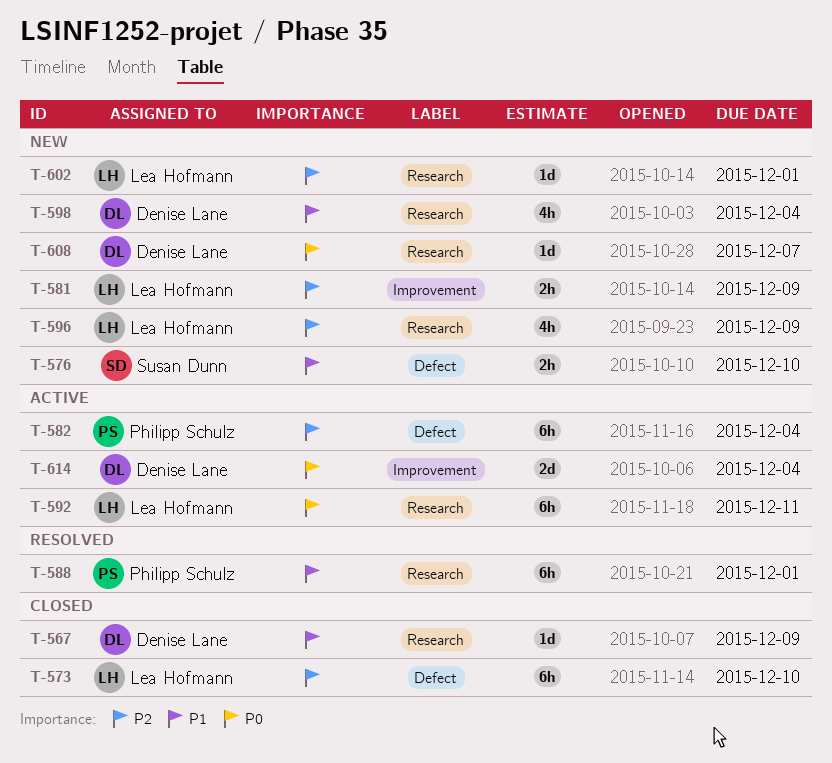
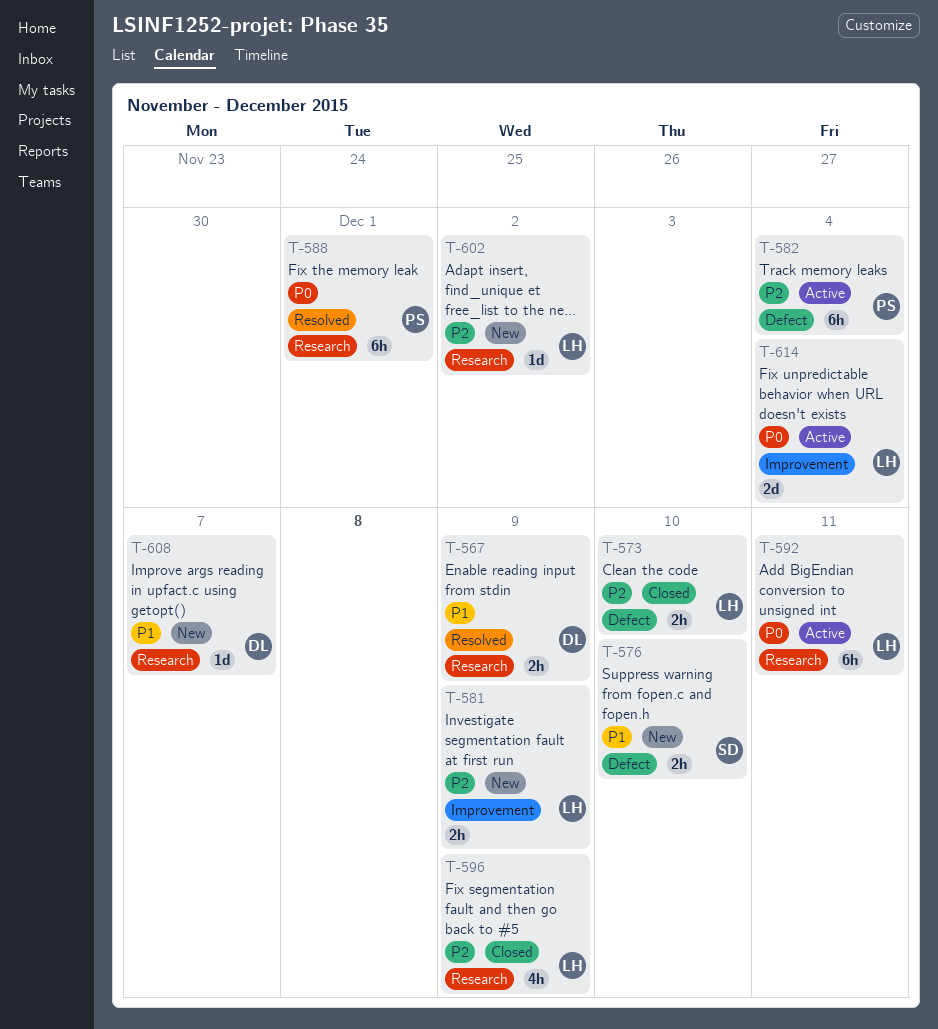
T-567, status: Closed -> Resolved
T-567, estimate: 1d -> 2h
T-573, estimate: 6h -> 2h
T-588, priority: P1 -> P0
T-596, status: New -> Closed
T-598: present -> none
T-602, due: Dec 1 -> Dec 2
T-608, priority: P0 -> P1
T-614, owner: Denise Lane -> Lea Hofmann

